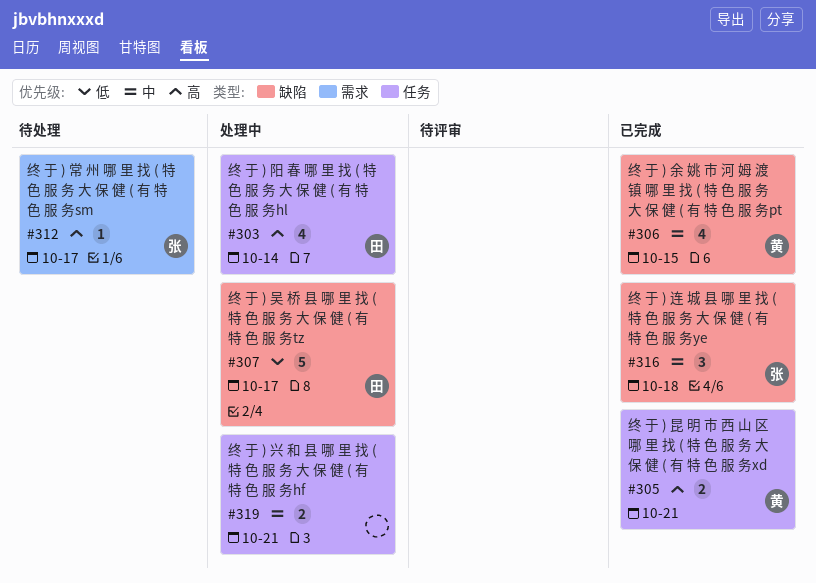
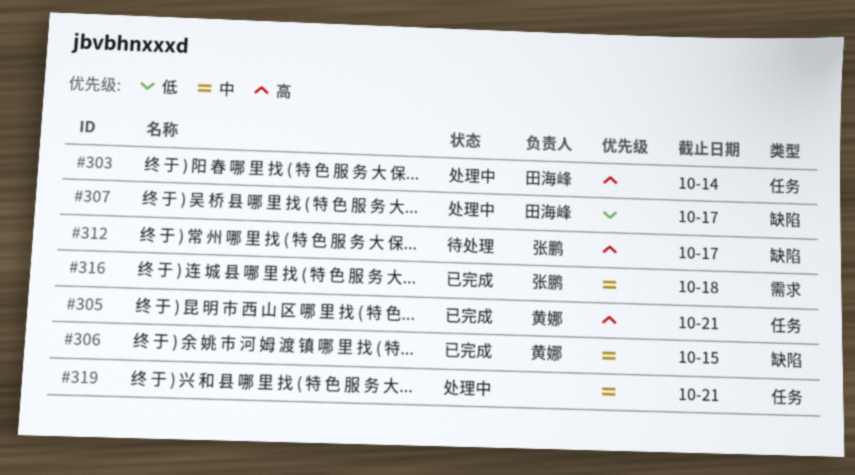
#312, label: 需求 -> 缺陷
#316, label: 缺陷 -> 需求

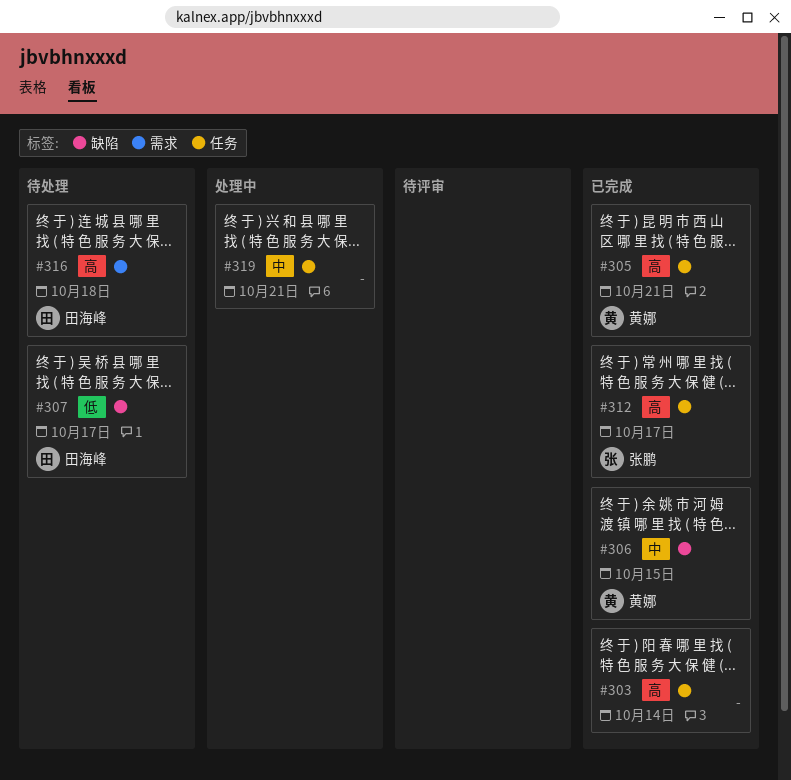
#303, status: 处理中 -> 已完成
#303, owner: 田海峰 -> none
#307, status: 处理中 -> 待处理
#312, status: 待处理 -> 已完成
#312, label: 缺陷 -> 任务
#316, status: 已完成 -> 待处理
#316, owner: 张鹏 -> 田海峰
#316, priority: 中 -> 高

